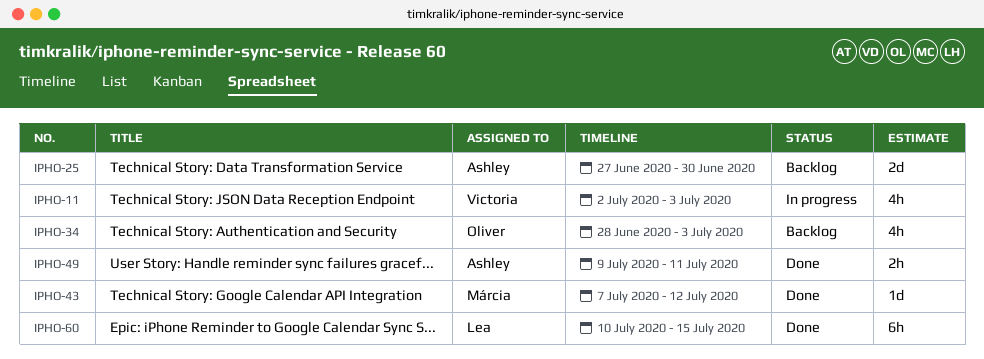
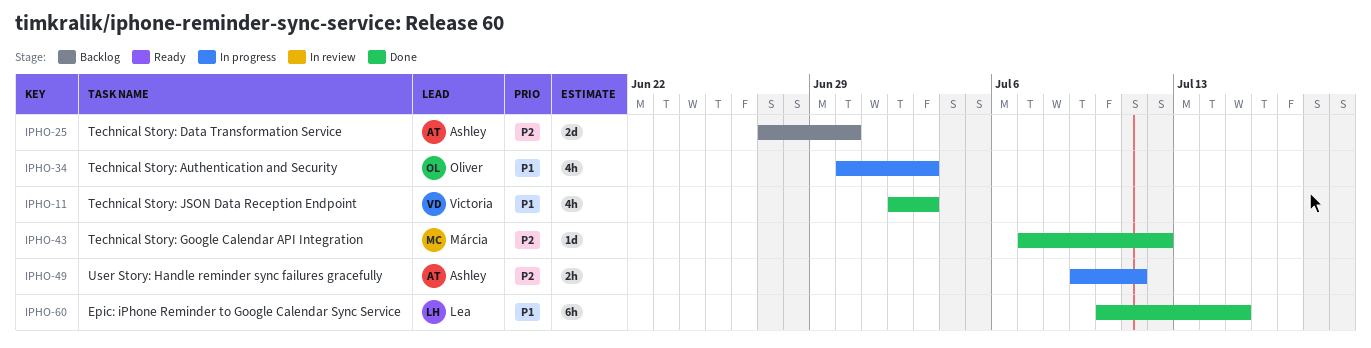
IPHO-11, status: In progress -> Done
IPHO-34, status: Backlog -> In progress
IPHO-34, start: Jun 28 -> Jun 30
IPHO-49, status: Done -> In progress

